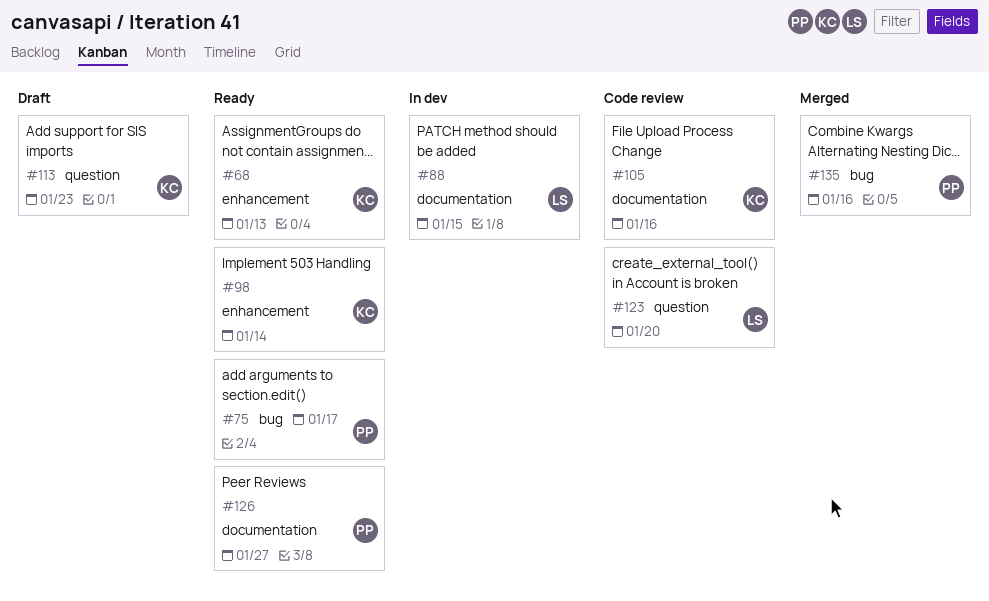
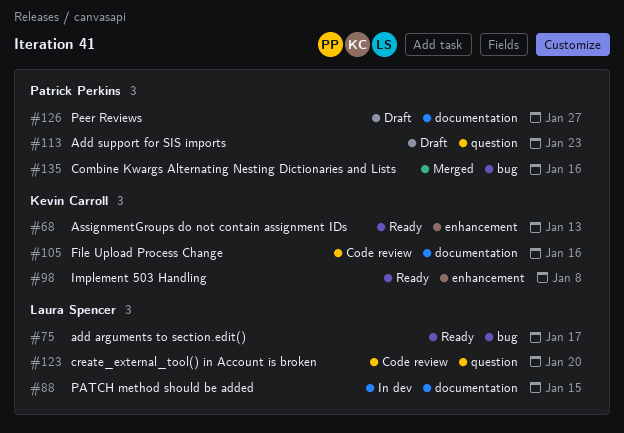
#75, owner: Patrick Perkins -> Laura Spencer
#98, due: Jan 14 -> Jan 8
#113, owner: Kevin Carroll -> Patrick Perkins
#126, status: Ready -> Draft

